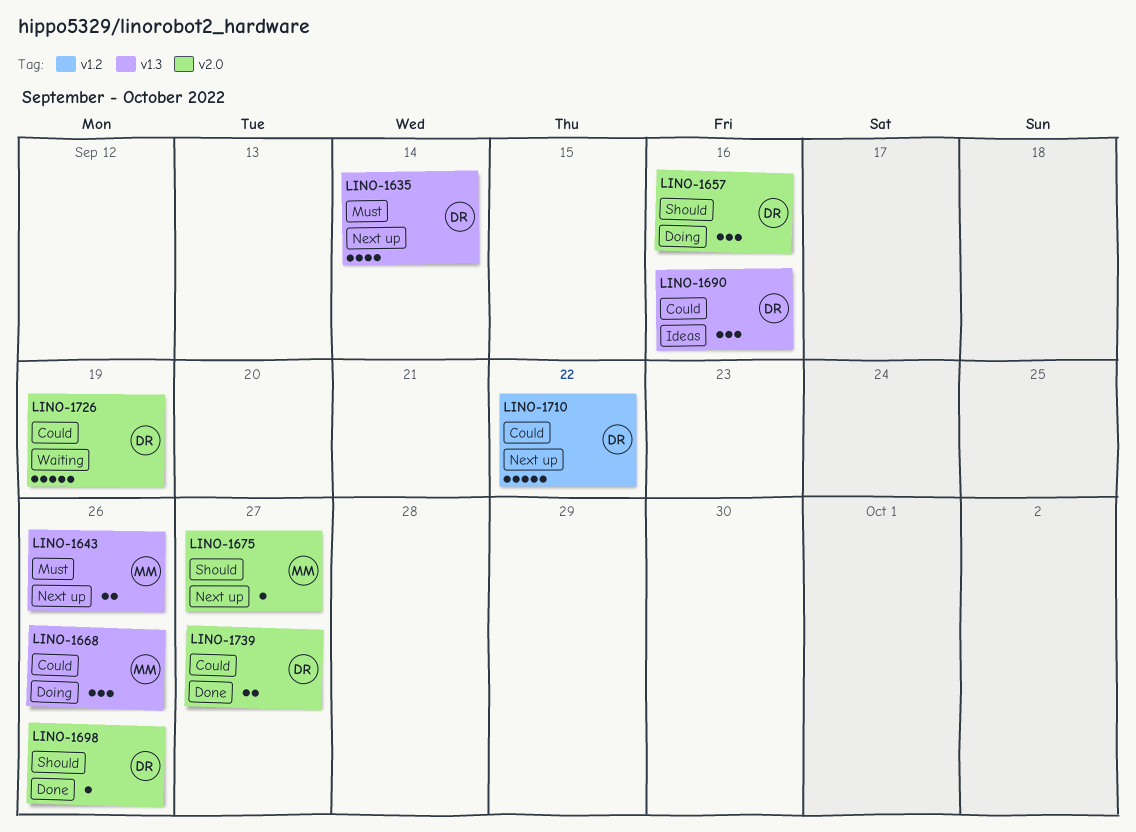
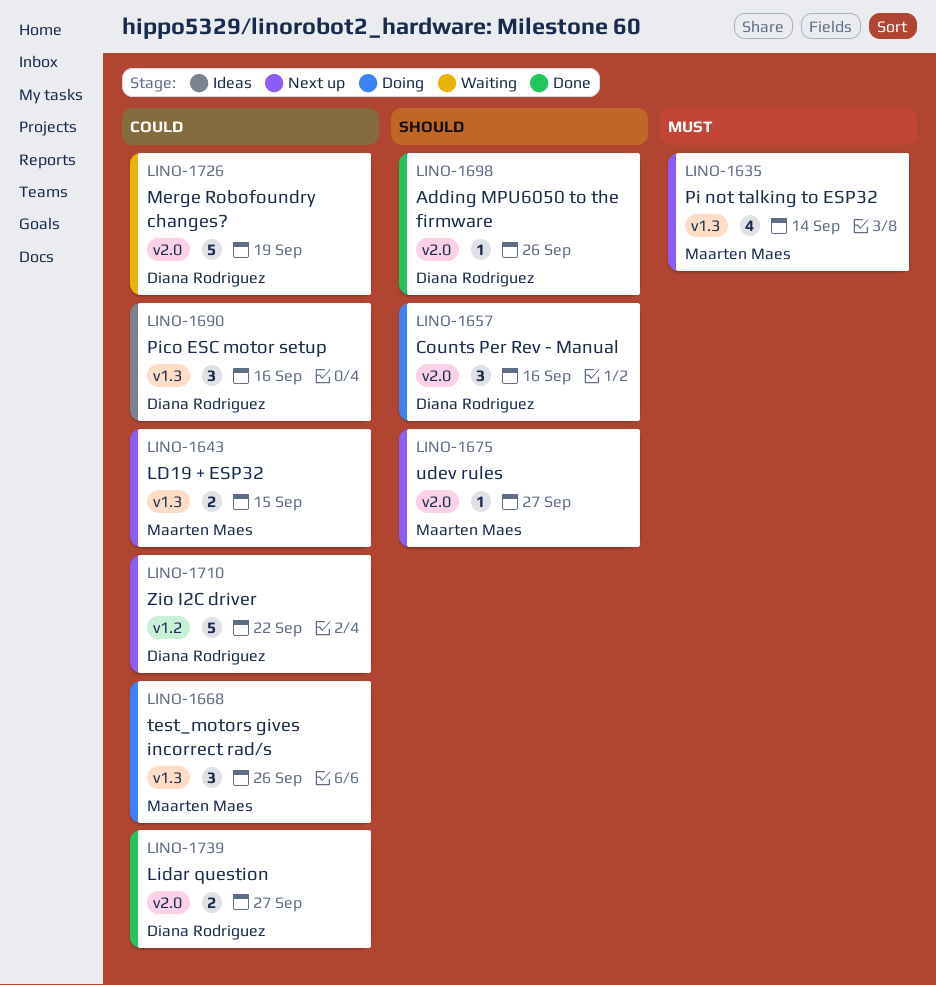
LINO-1635, owner: Diana Rodriguez -> Maarten Maes
LINO-1643, priority: Must -> Could
LINO-1643, due: Sep 26 -> Sep 15

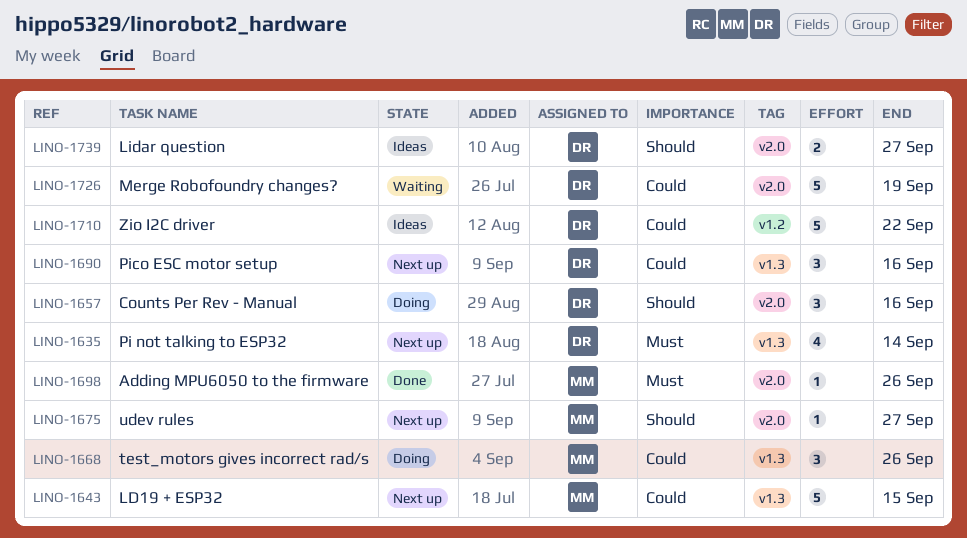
LINO-1635, owner: Maarten Maes -> Diana Rodriguez
LINO-1643, estimate: 2 -> 5
LINO-1690, status: Ideas -> Next up
LINO-1698, owner: Diana Rodriguez -> Maarten Maes
LINO-1698, priority: Should -> Must
LINO-1710, status: Next up -> Ideas
LINO-1739, status: Done -> Ideas
LINO-1739, priority: Could -> Should

